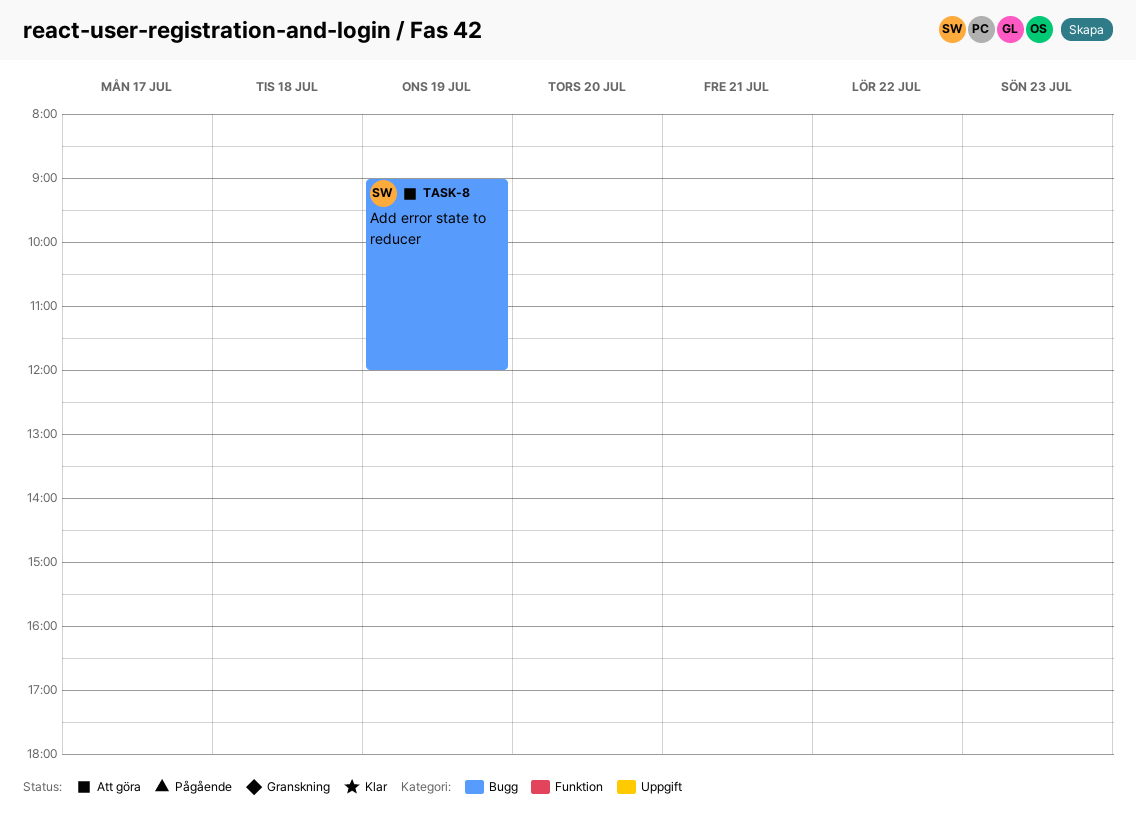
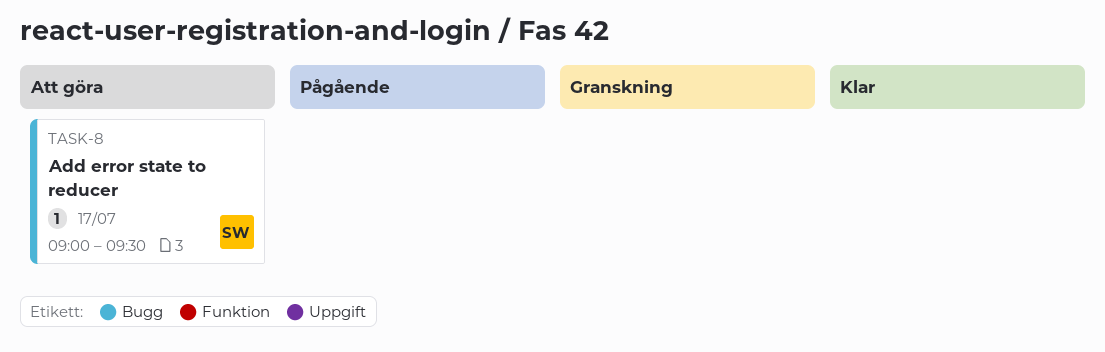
TASK-8, day: Jul 19 -> Jul 17
TASK-8, ends: 12:00 -> 09:30

